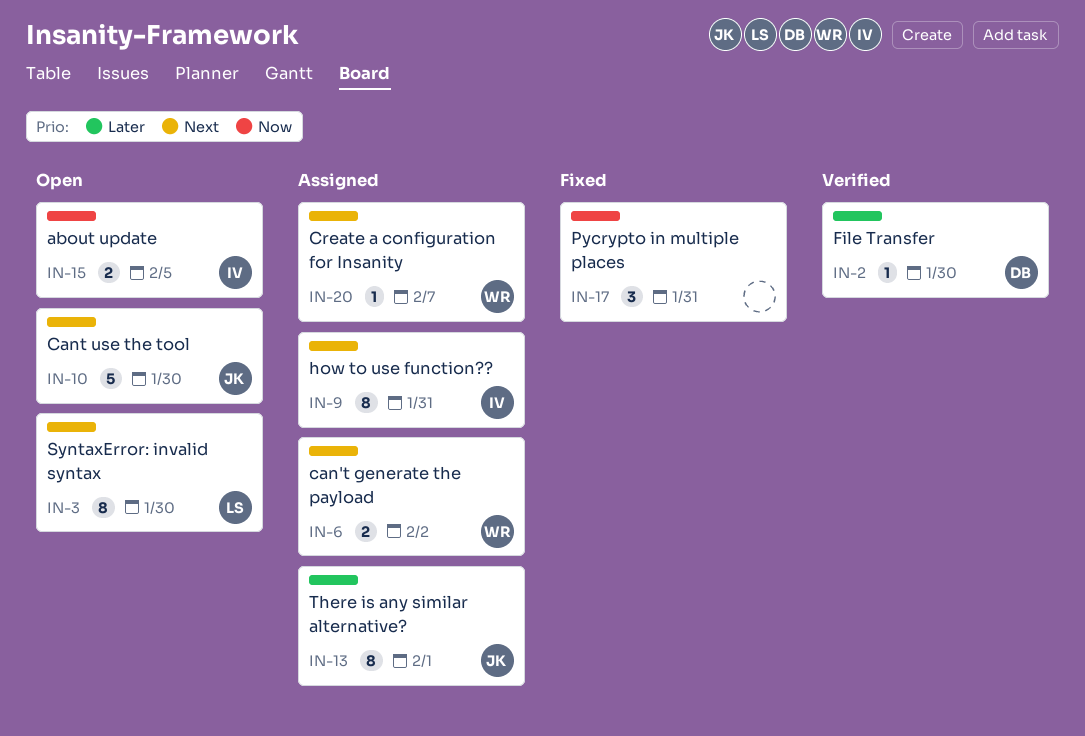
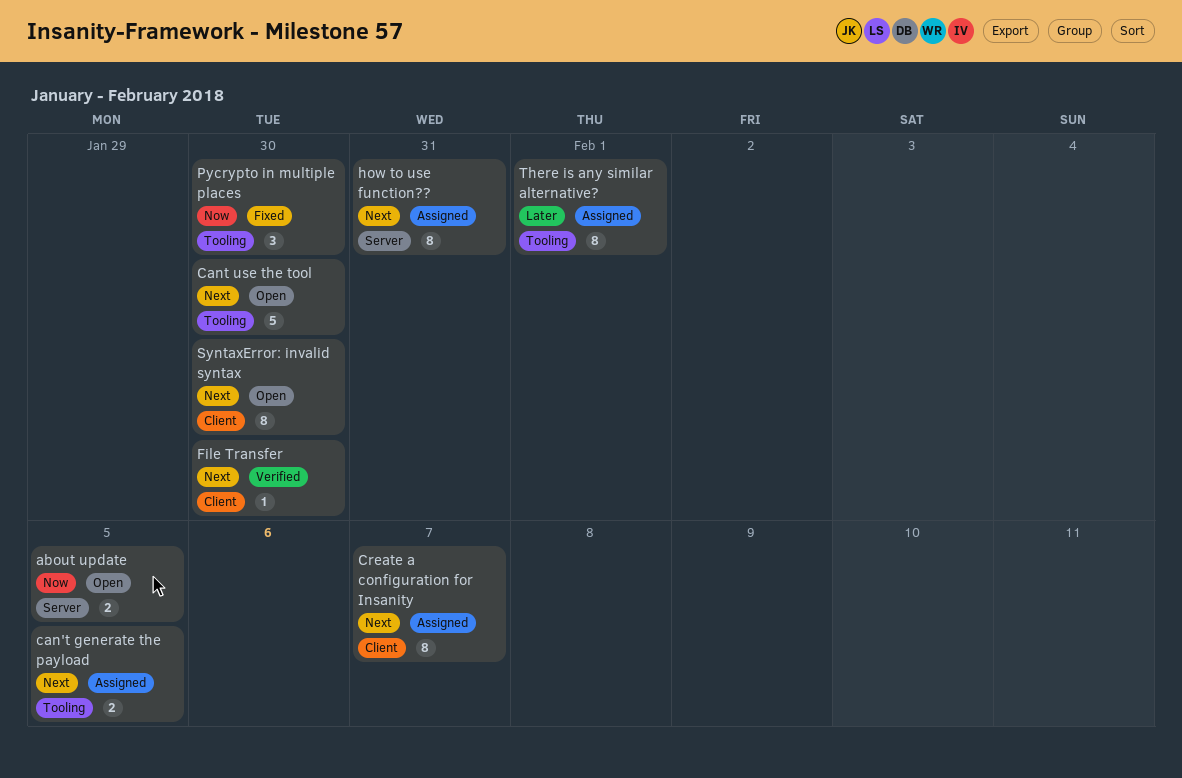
can't generate the payload, due: Feb 2 -> Feb 5
Create a configuration for Insanity, estimate: 1 -> 8
File Transfer, priority: Later -> Next
Pycrypto in multiple places, due: Jan 31 -> Jan 30

